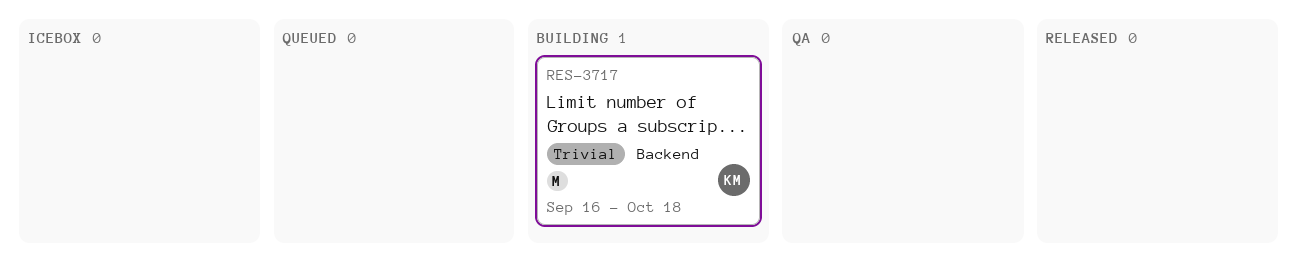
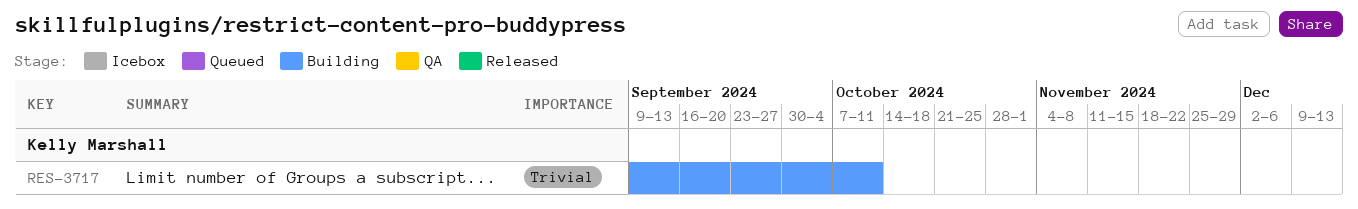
RES-3717, start: Sep 16 -> Sep 9
RES-3717, due: Oct 18 -> Oct 11

